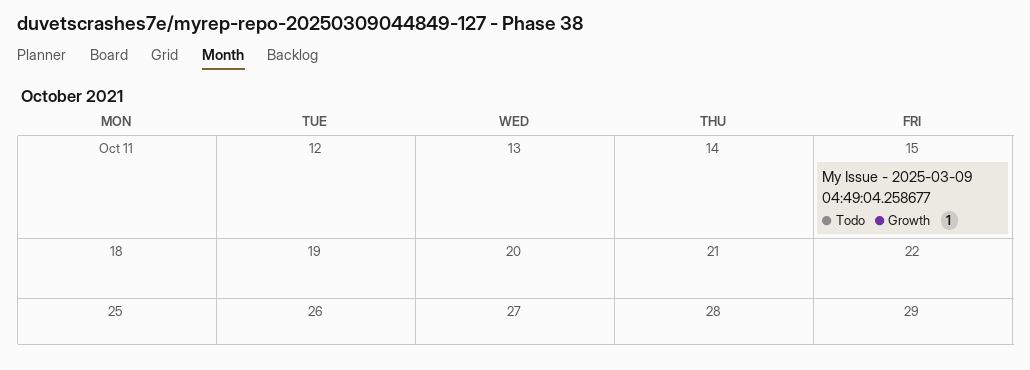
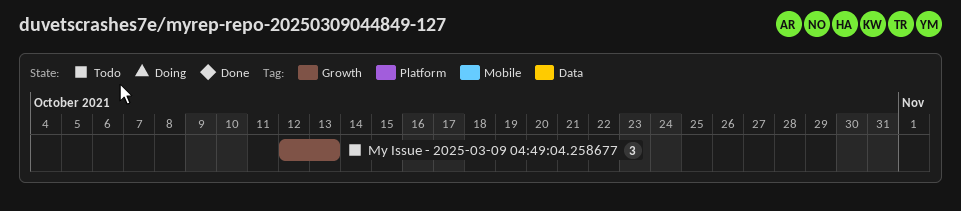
My Issue - 2025-03-09 04:49:04.258677, estimate: 1 -> 3
My Issue - 2025-03-09 04:49:04.258677, due: Oct 15 -> Oct 13

